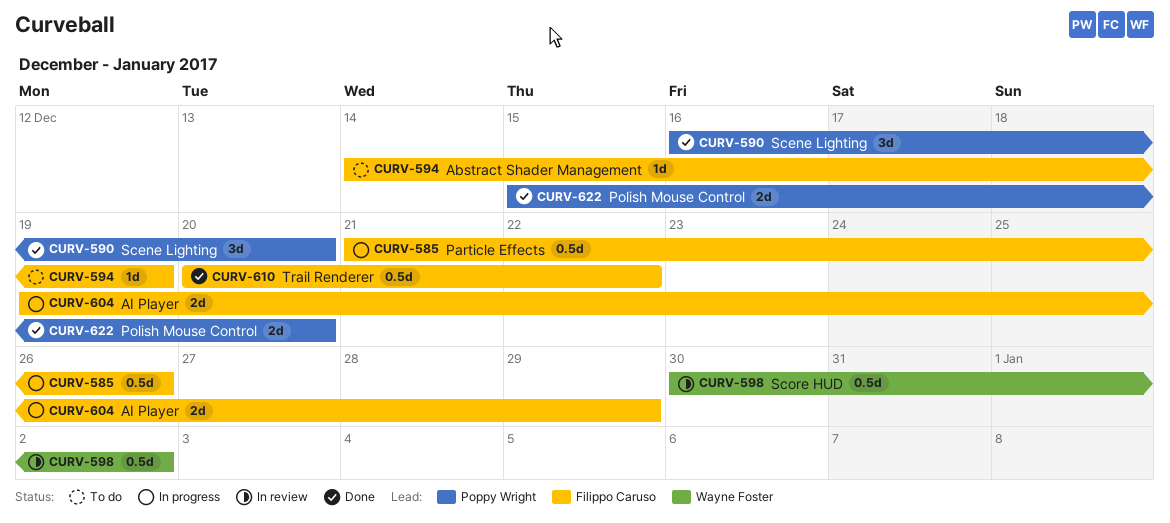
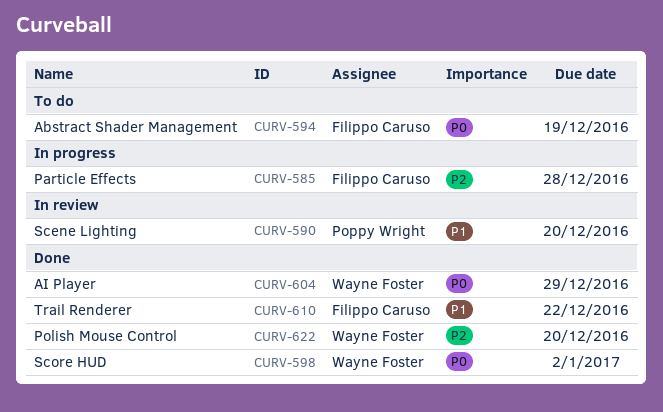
CURV-585, due: Dec 26 -> Dec 28
CURV-590, status: Done -> In review
CURV-598, status: In review -> Done
CURV-604, status: In progress -> Done
CURV-604, owner: Filippo Caruso -> Wayne Foster
CURV-622, owner: Poppy Wright -> Wayne Foster

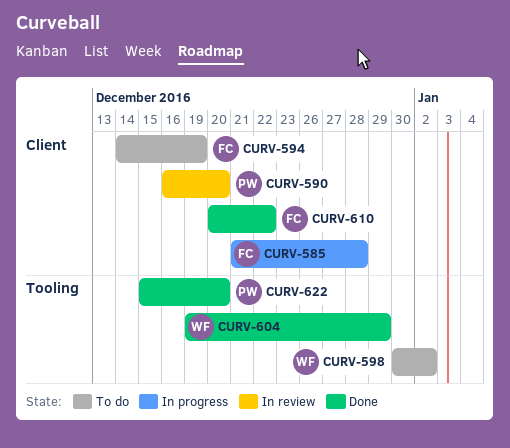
CURV-598, status: Done -> To do
CURV-622, owner: Wayne Foster -> Poppy Wright

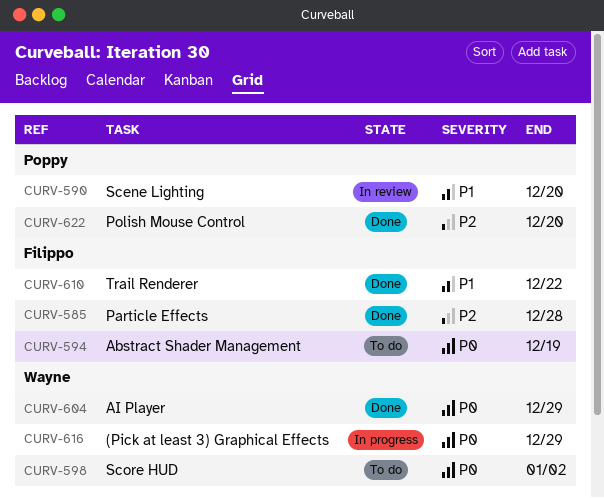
CURV-585, status: In progress -> Done
CURV-616: none -> present

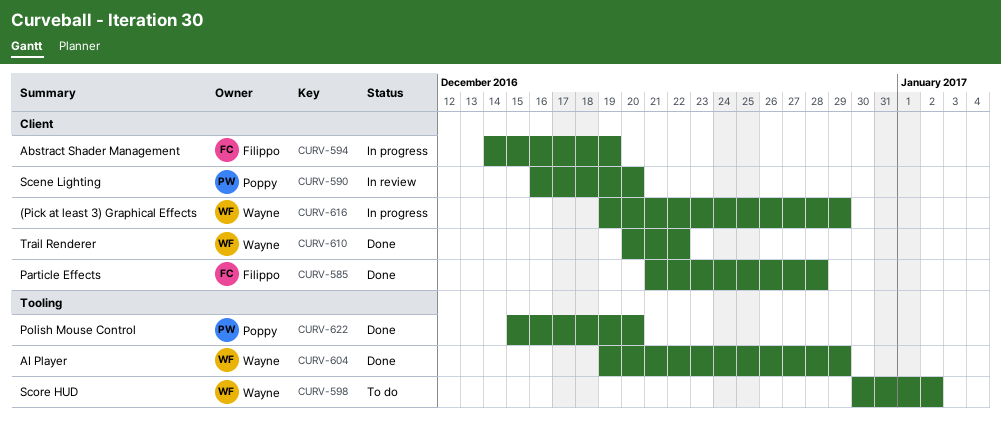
CURV-594, status: To do -> In progress
CURV-610, owner: Filippo -> Wayne

